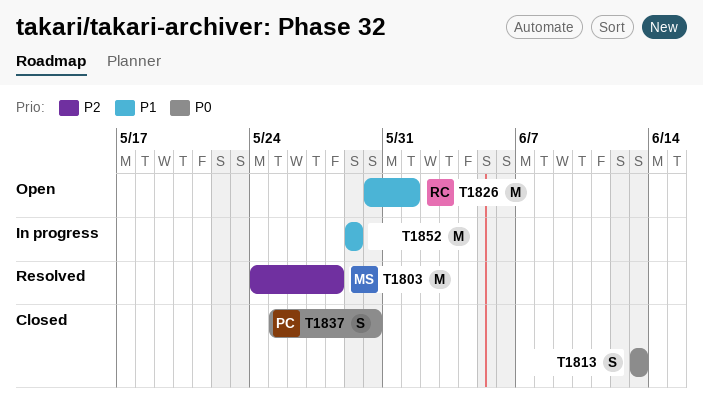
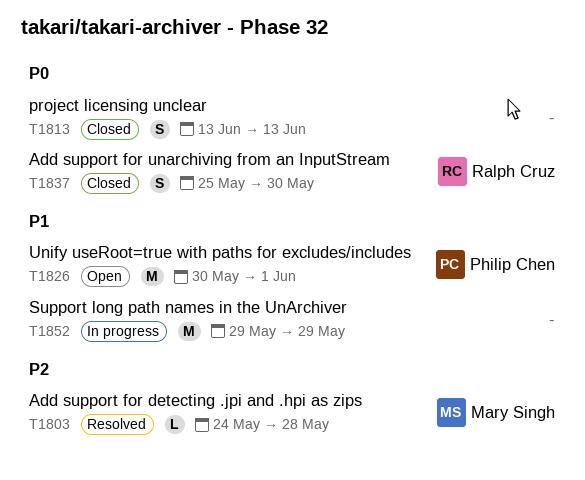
T1803, estimate: M -> L
T1826, owner: Ralph Cruz -> Philip Chen
T1837, owner: Philip Chen -> Ralph Cruz

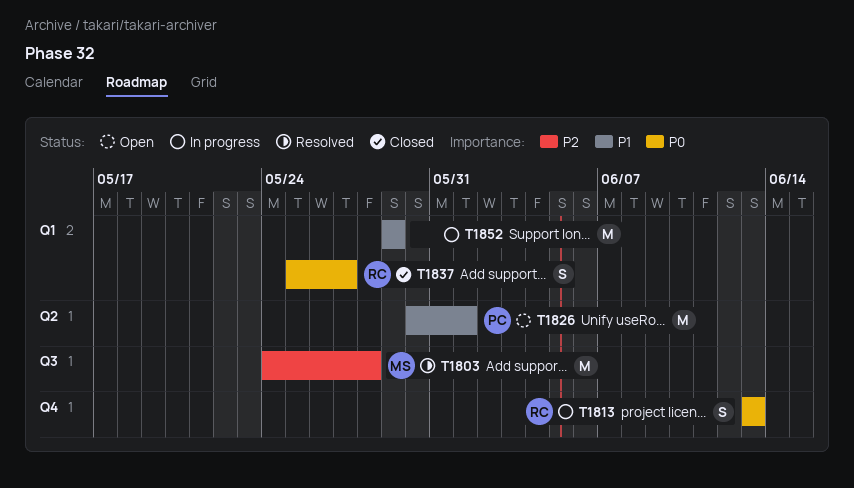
T1803, estimate: L -> M
T1813, status: Closed -> In progress
T1813, owner: none -> Ralph Cruz
T1837, due: May 30 -> May 27

